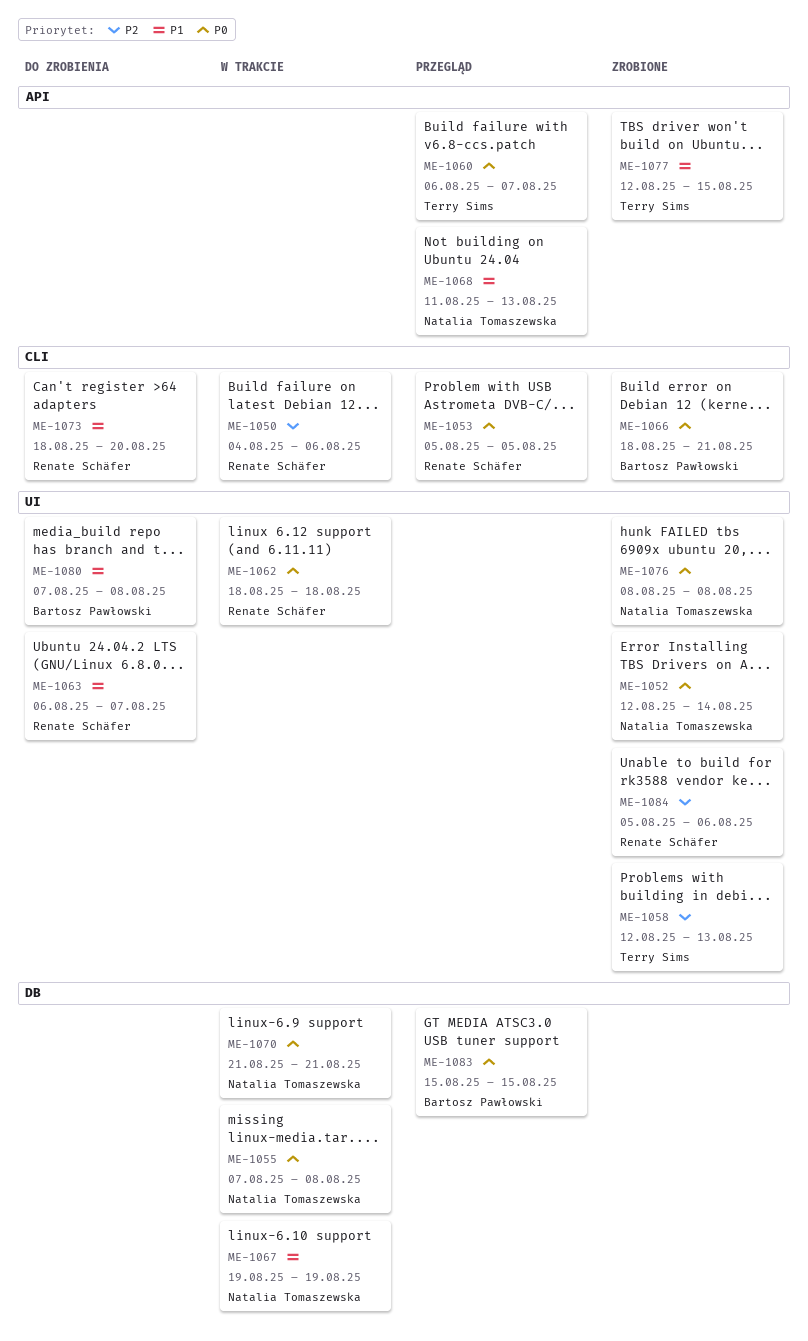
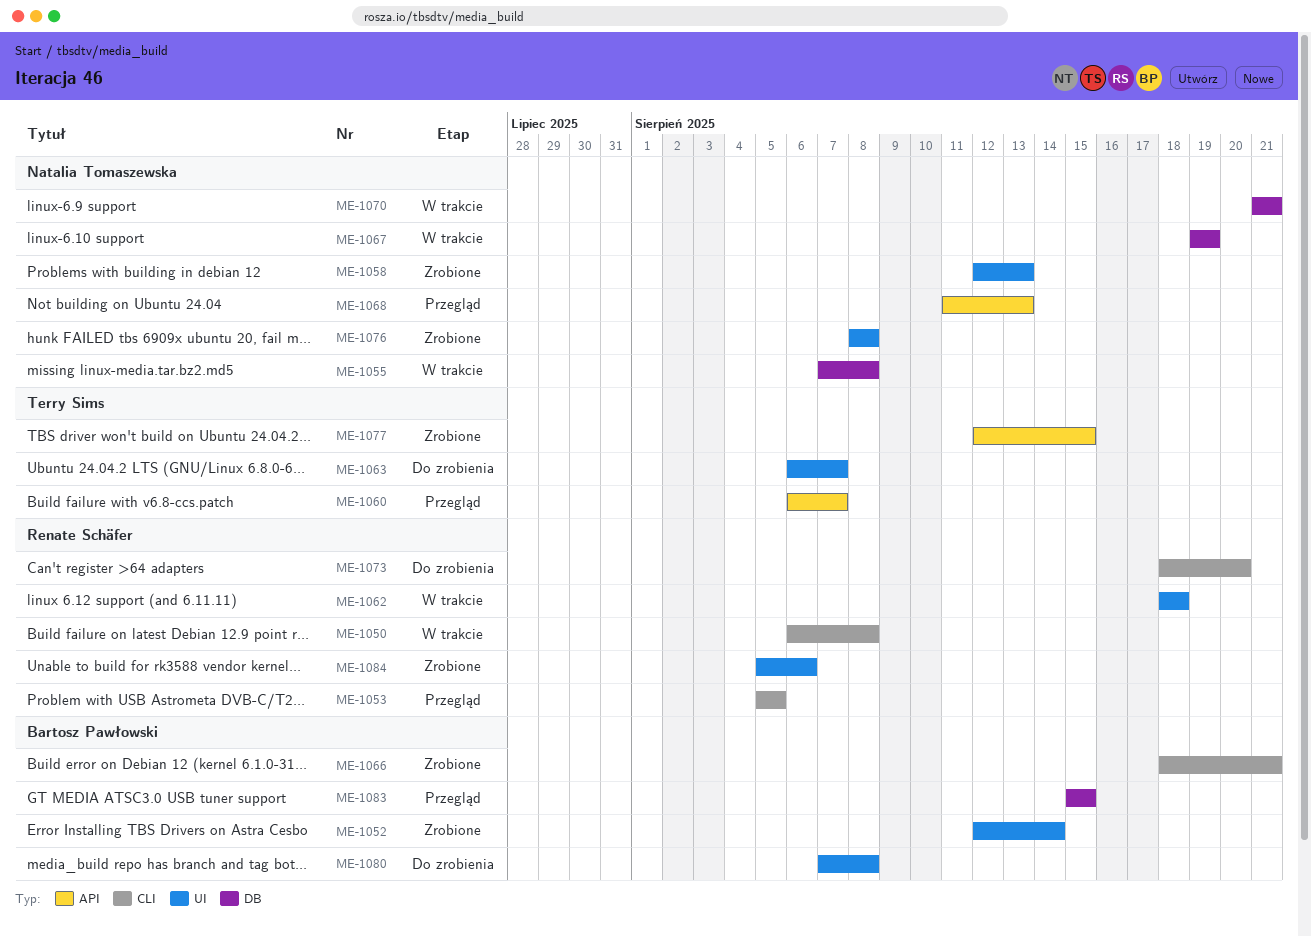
ME-1050, start: Aug 4 -> Aug 6
ME-1050, due: Aug 6 -> Aug 8
ME-1052, owner: Natalia Tomaszewska -> Bartosz Pawłowski
ME-1058, owner: Terry Sims -> Natalia Tomaszewska
ME-1063, owner: Renate Schäfer -> Terry Sims

